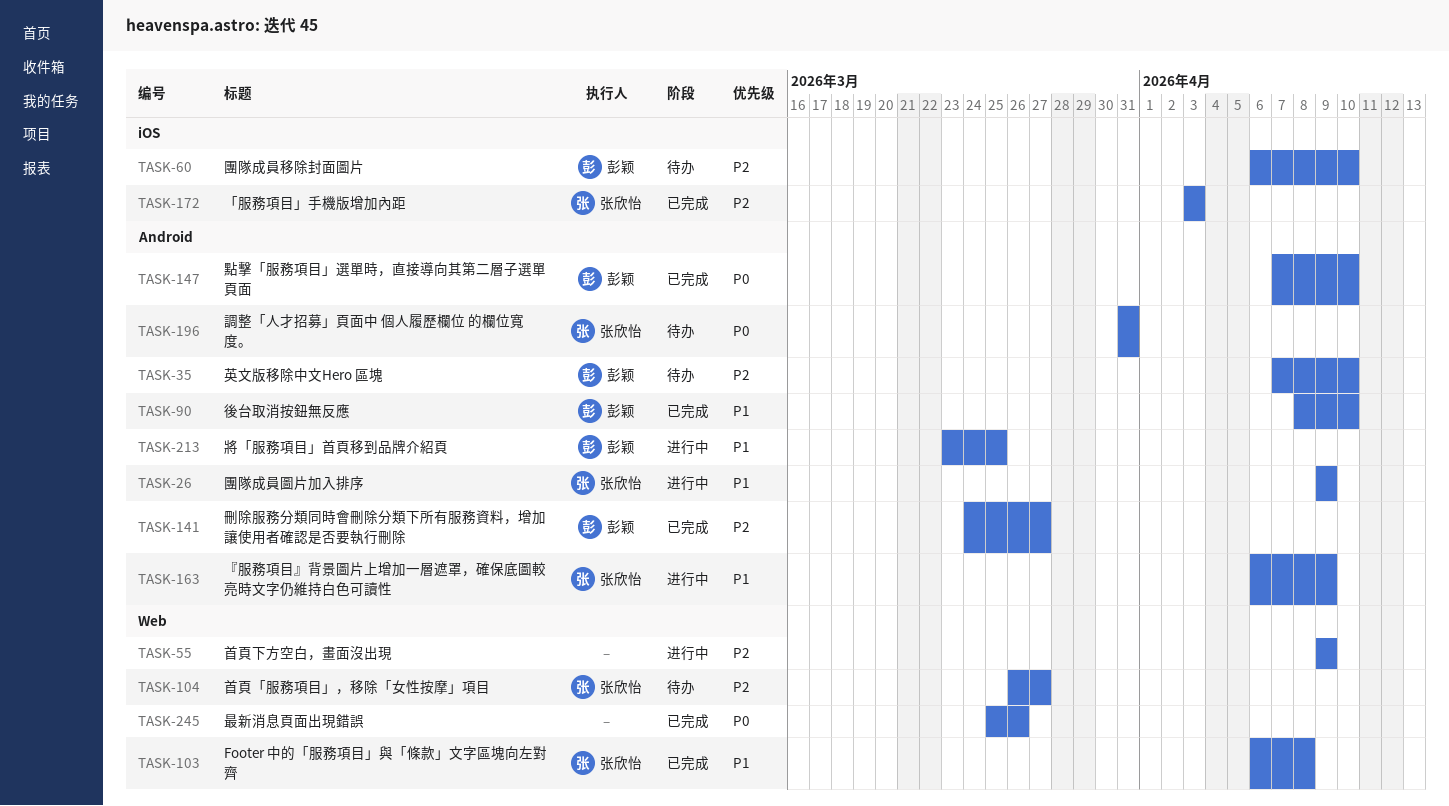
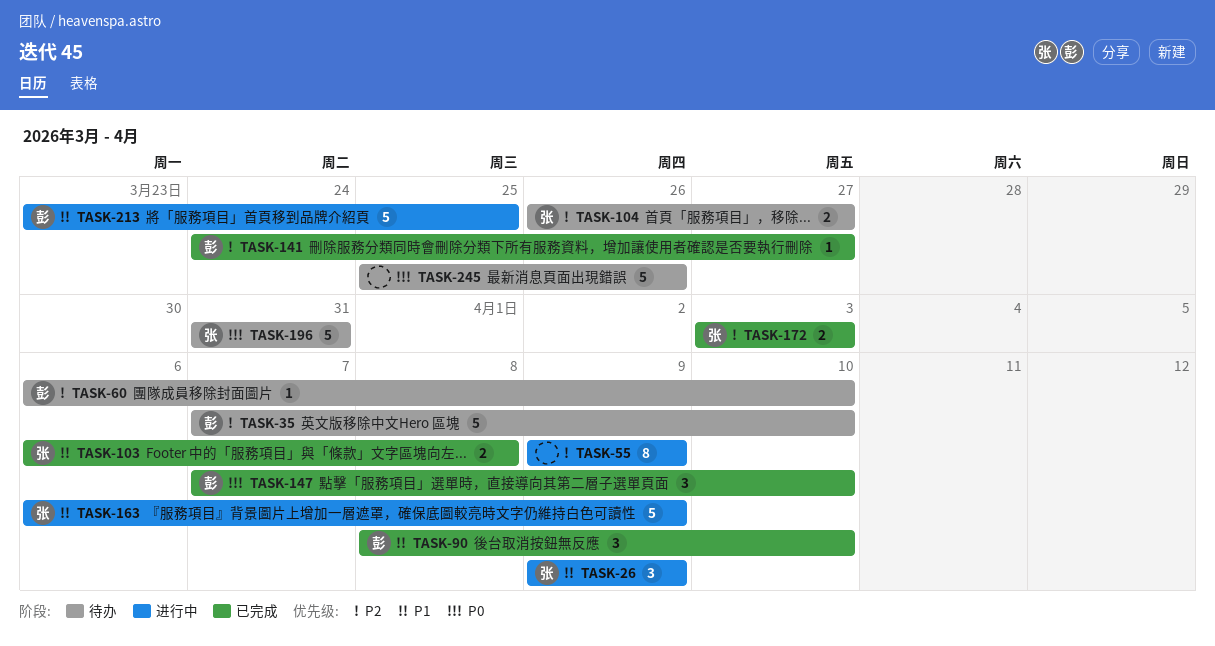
TASK-245, status: 已完成 -> 待办

